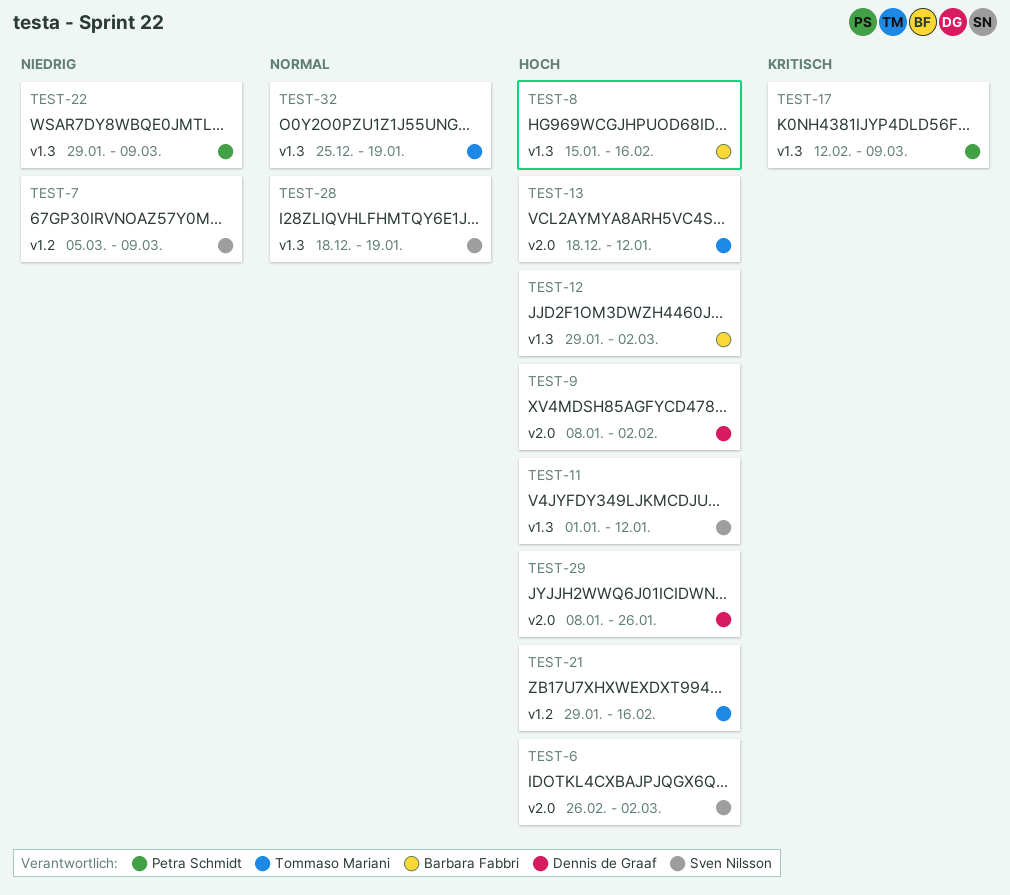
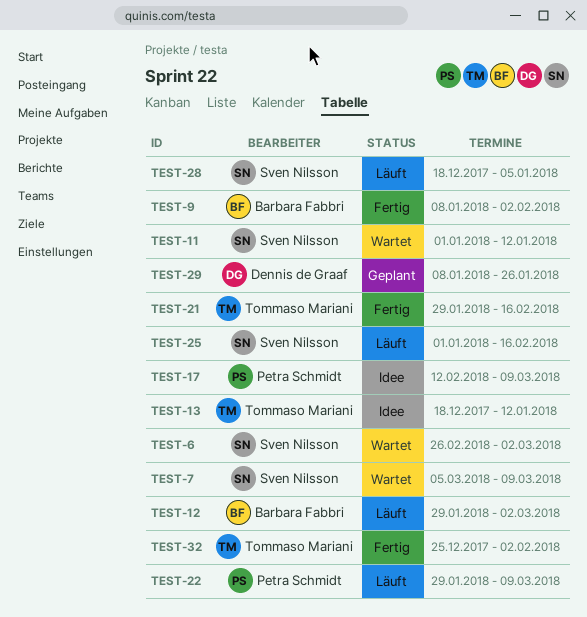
TEST-8: present -> none
TEST-9, owner: Dennis de Graaf -> Barbara Fabbri
TEST-25: none -> present
TEST-28, due: Jan 19 -> Jan 5
TEST-32, due: Jan 19 -> Feb 2

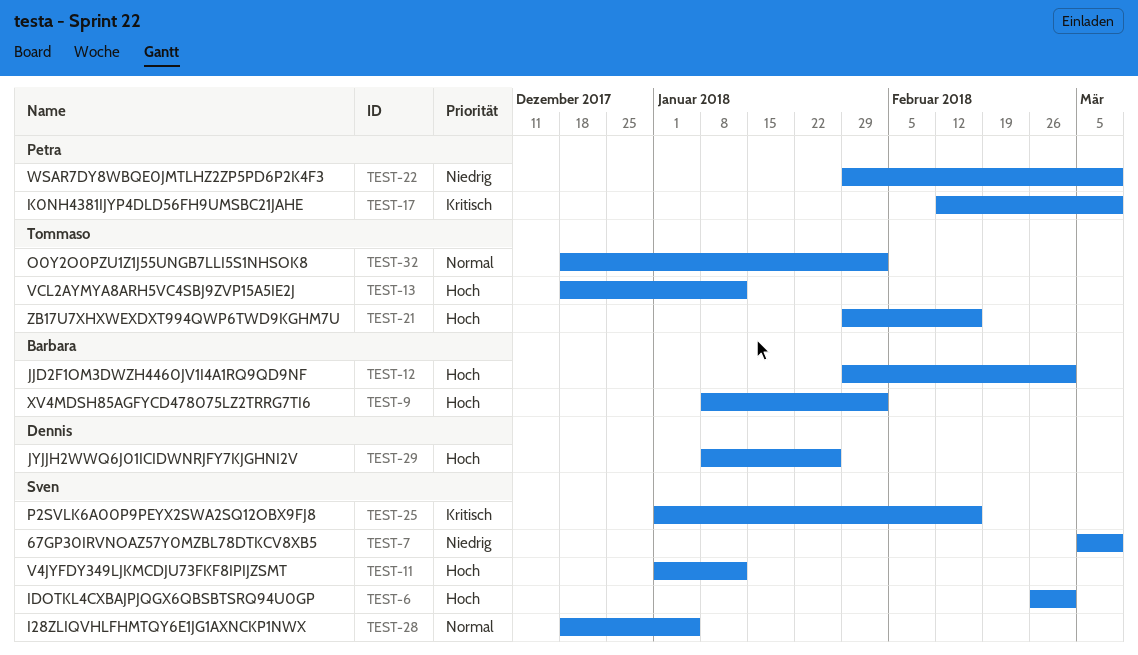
TEST-32, start: Dec 25 -> Dec 18

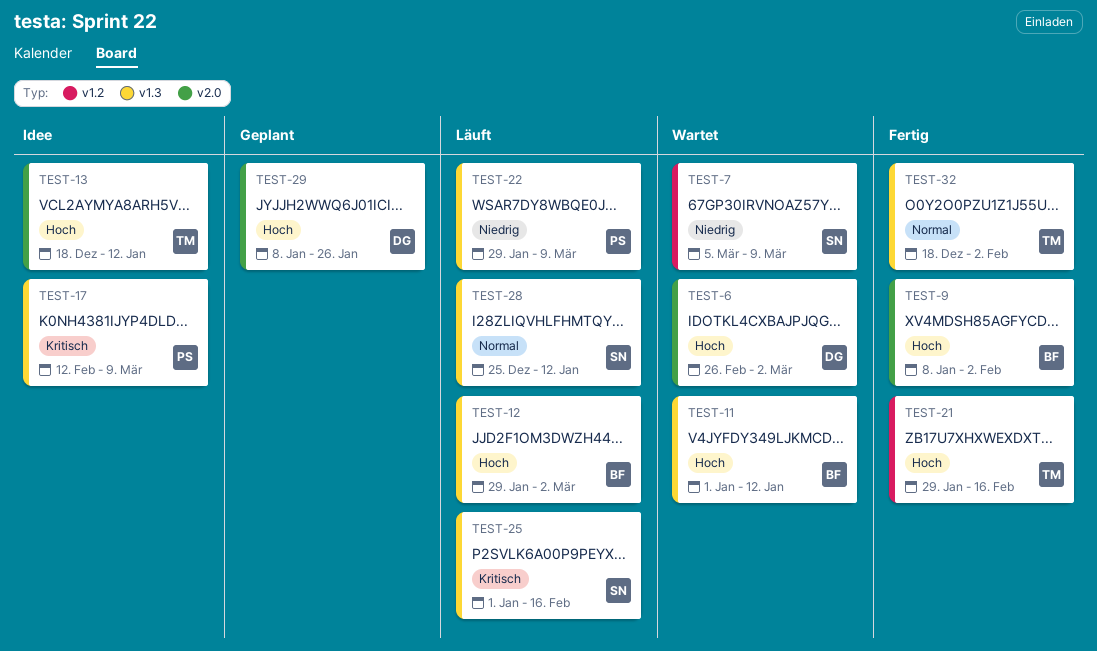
TEST-6, owner: Sven -> Dennis
TEST-11, owner: Sven -> Barbara
TEST-28, start: Dec 18 -> Dec 25
TEST-28, due: Jan 5 -> Jan 12

